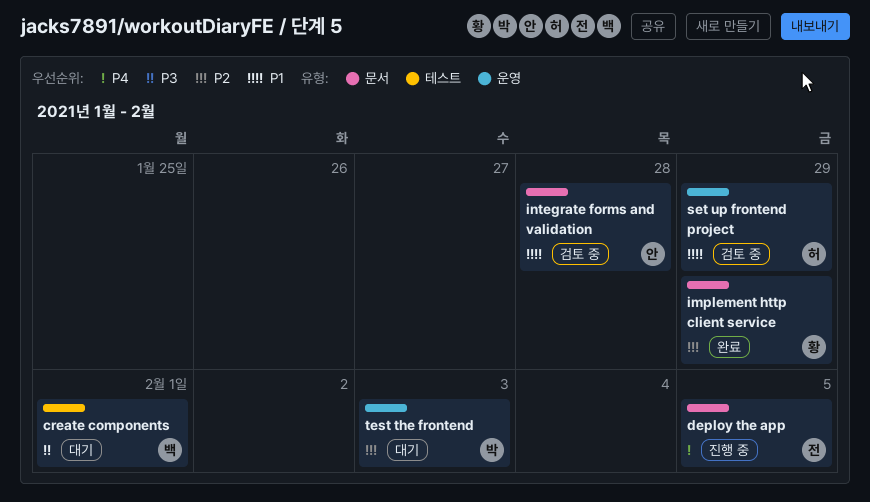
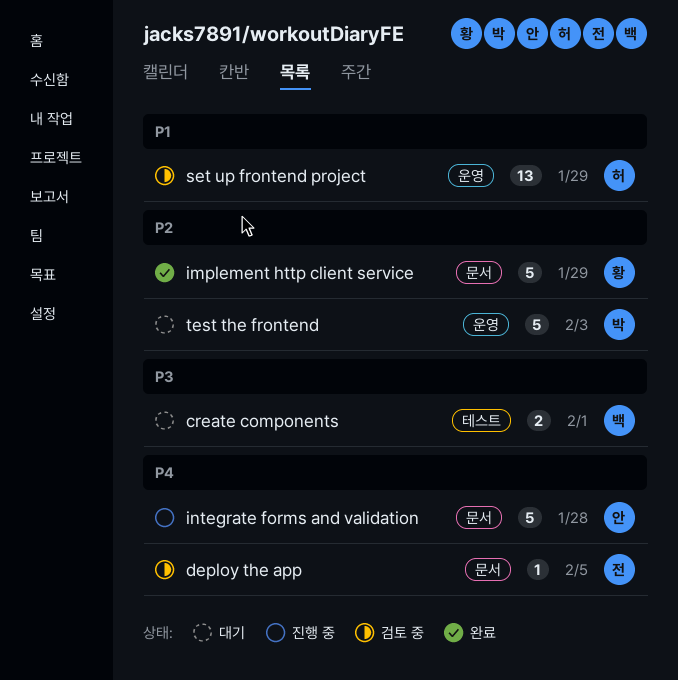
deploy the app, status: 진행 중 -> 검토 중
integrate forms and validation, status: 검토 중 -> 진행 중
integrate forms and validation, priority: P1 -> P4

